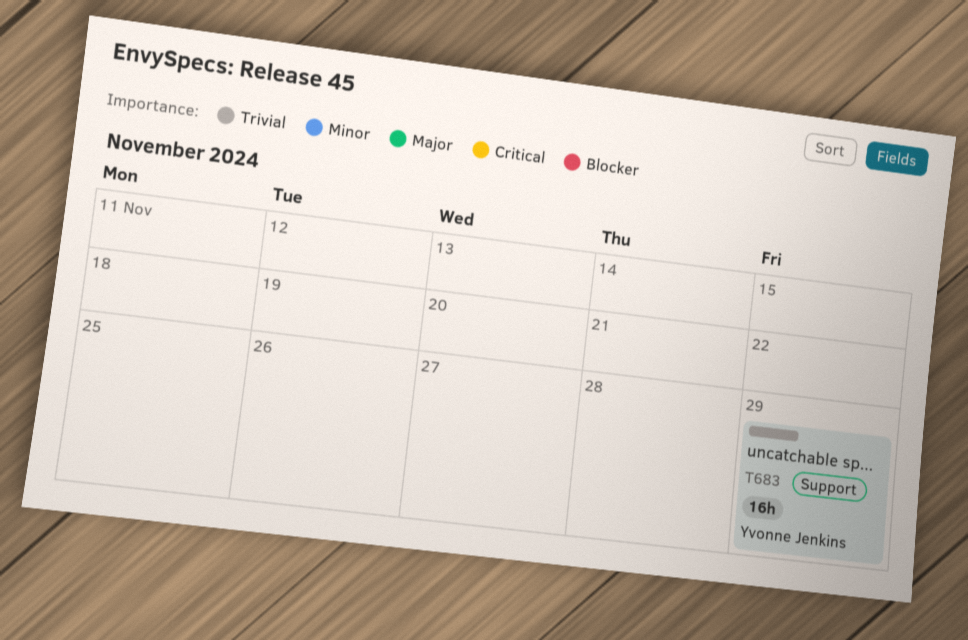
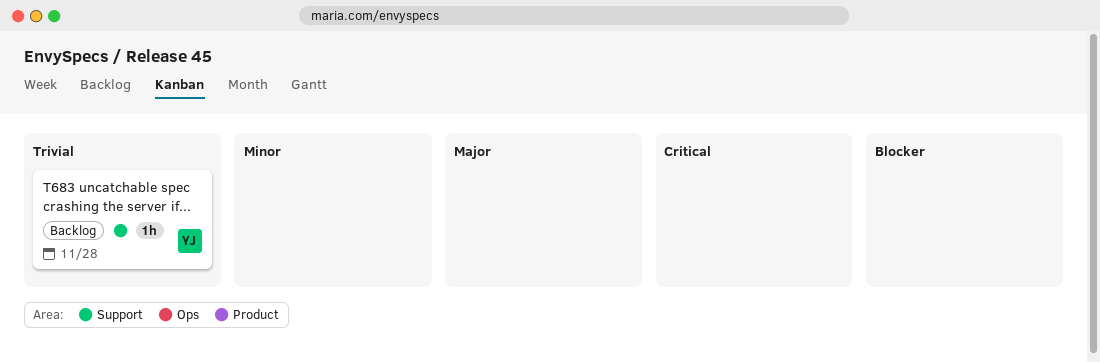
T683, estimate: 16h -> 1h
T683, due: Nov 29 -> Nov 28

